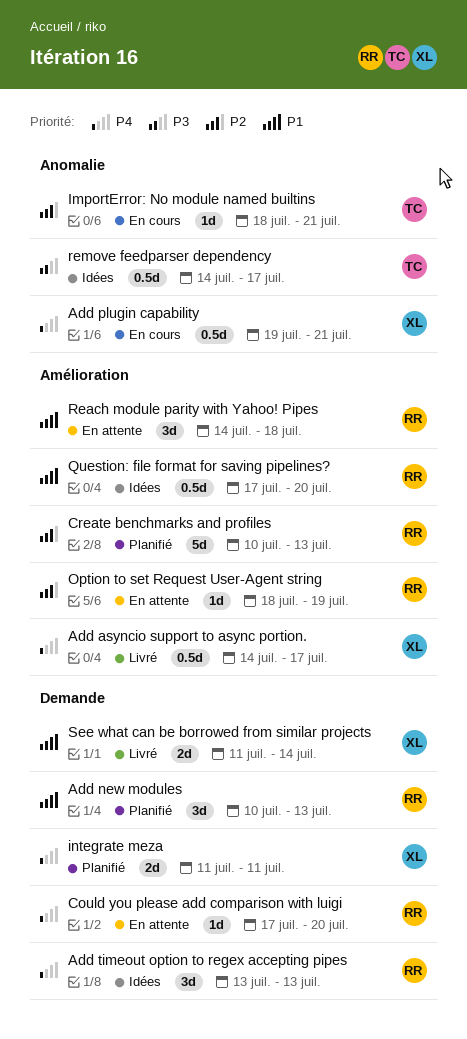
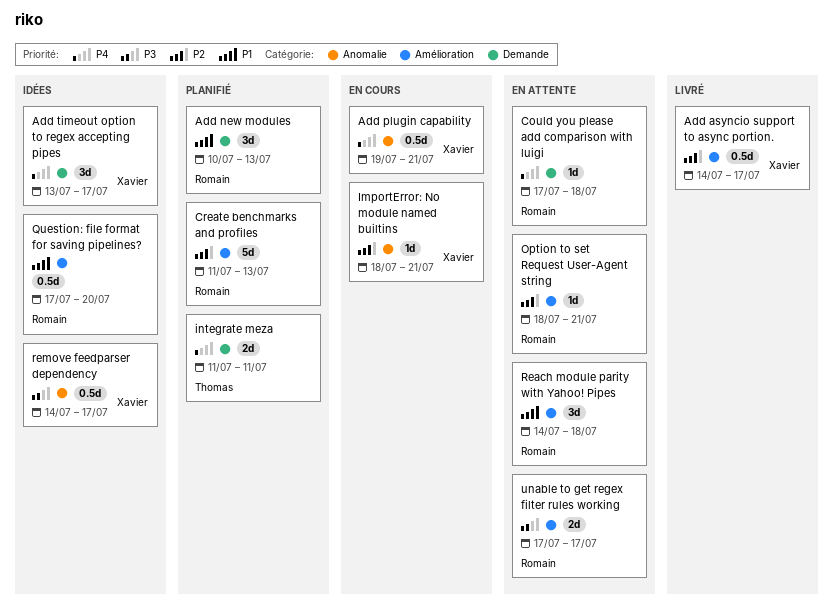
Add asyncio support to async portion., priority: P4 -> P2
Add timeout option to regex accepting pipes, owner: Romain -> Xavier
Add timeout option to regex accepting pipes, due: Jul 13 -> Jul 17
Could you please add comparison with luigi, due: Jul 20 -> Jul 18
Create benchmarks and profiles, start: Jul 10 -> Jul 11
ImportError: No module named builtins, owner: Thomas -> Xavier
integrate meza, owner: Xavier -> Thomas
Option to set Request User-Agent string, due: Jul 19 -> Jul 21
remove feedparser dependency, owner: Thomas -> Xavier
See what can be borrowed from similar projects: present -> none
unable to get regex filter rules working: none -> present

